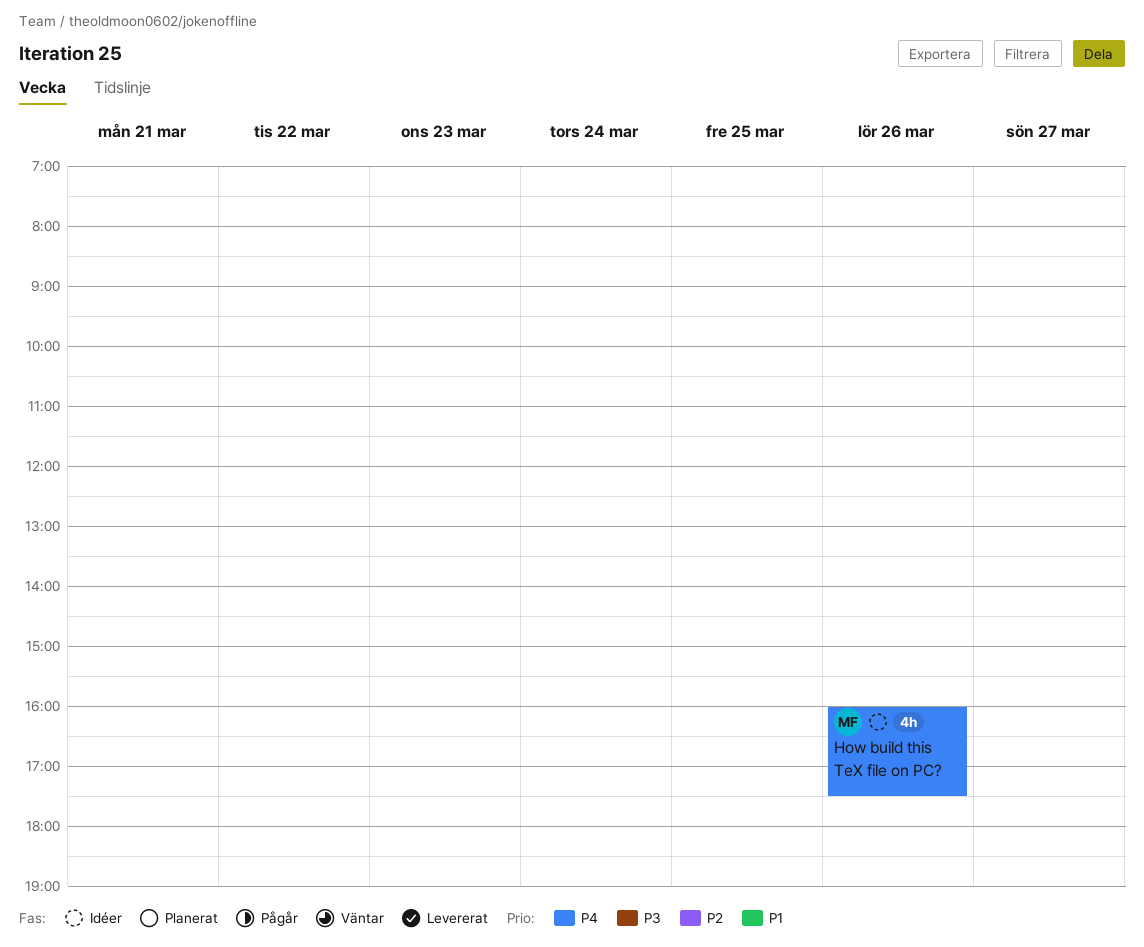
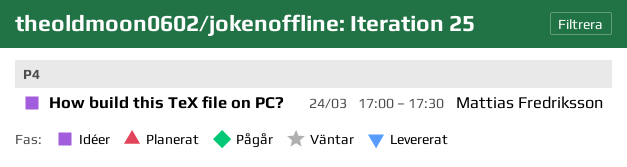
How build this TeX file on PC?, day: Mar 26 -> Mar 24
How build this TeX file on PC?, begins: 16:00 -> 17:00

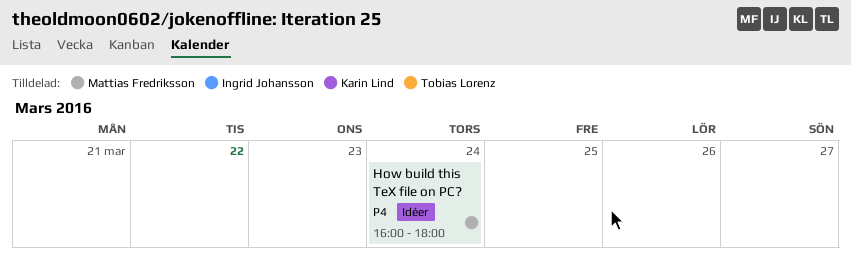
How build this TeX file on PC?, begins: 17:00 -> 16:00
How build this TeX file on PC?, ends: 17:30 -> 18:00

